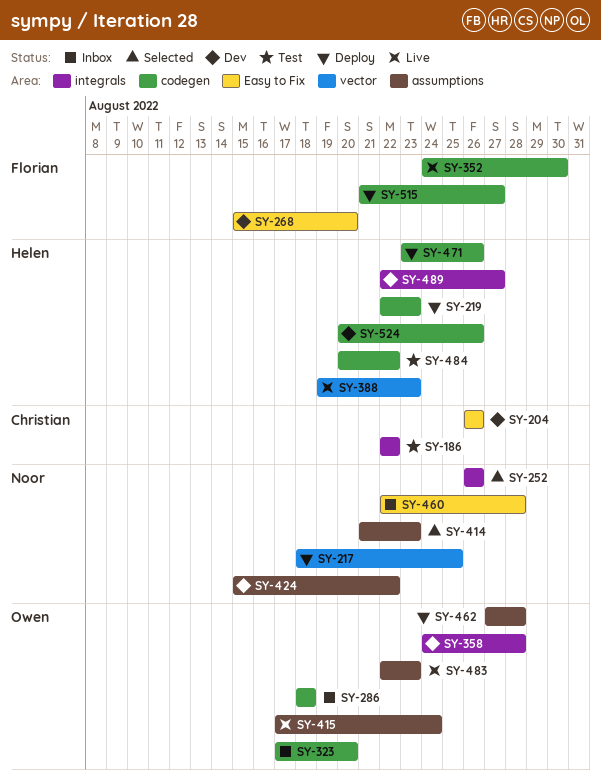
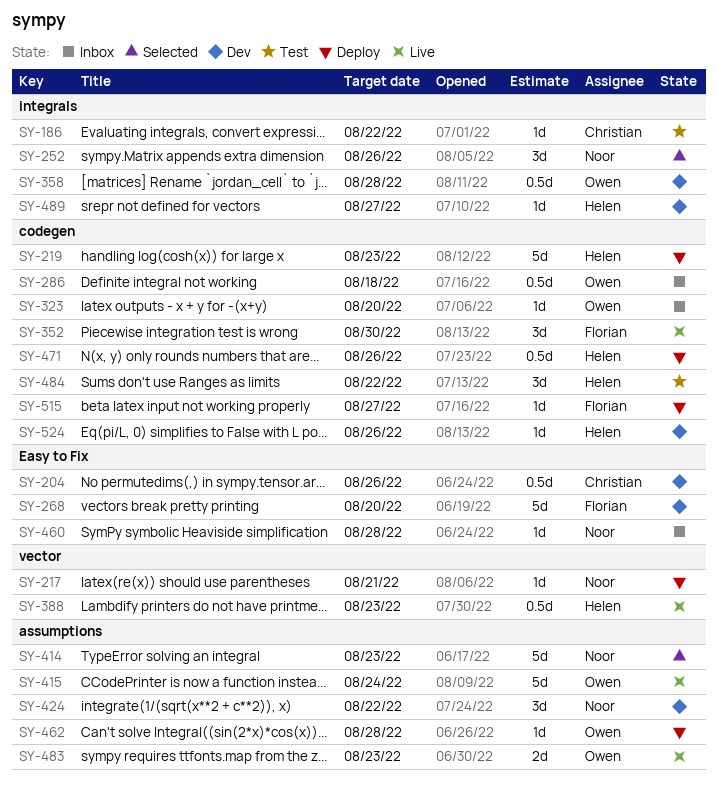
SY-217, due: Aug 25 -> Aug 21

